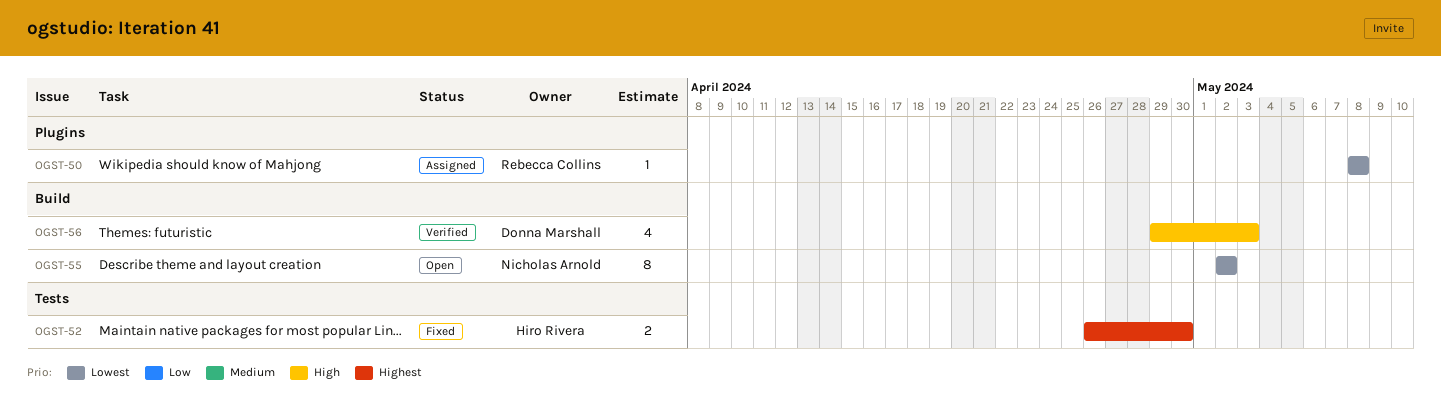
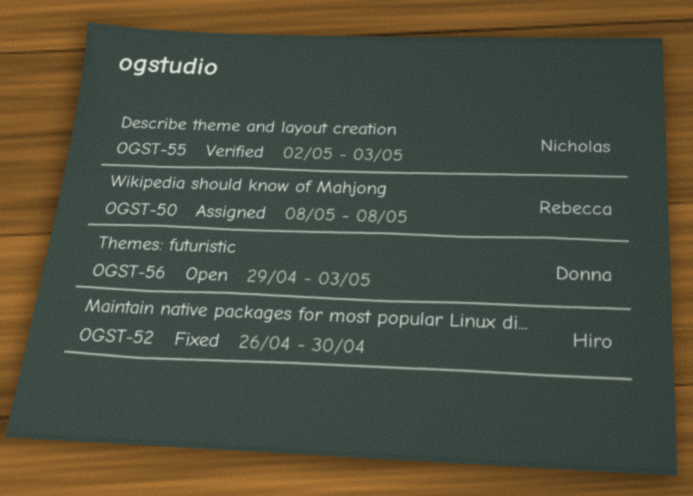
OGST-55, status: Open -> Verified
OGST-55, due: May 2 -> May 3
OGST-56, status: Verified -> Open

